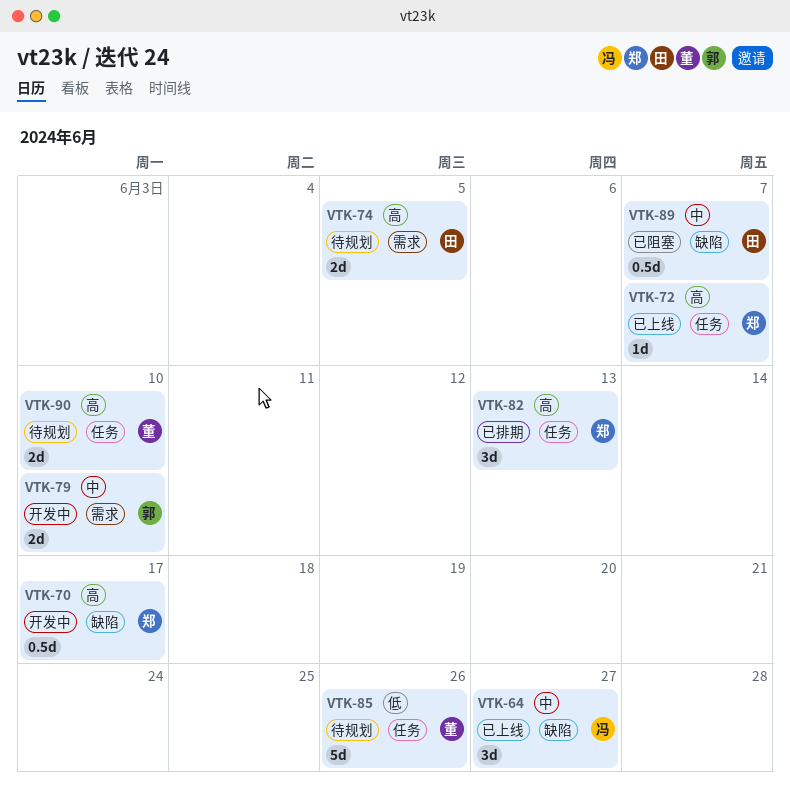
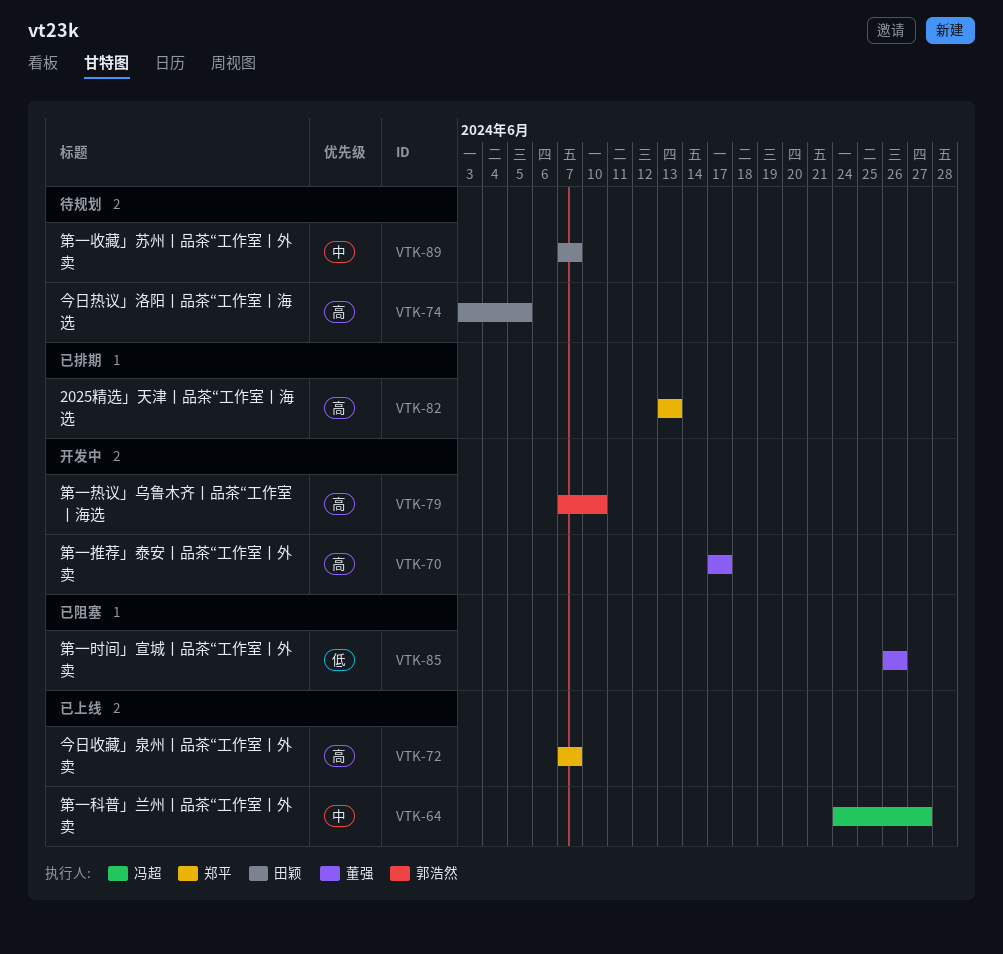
VTK-70, owner: 郑平 -> 董强
VTK-79, priority: 中 -> 高
VTK-85, status: 待规划 -> 已阻塞
VTK-89, status: 已阻塞 -> 待规划
VTK-90: present -> none

